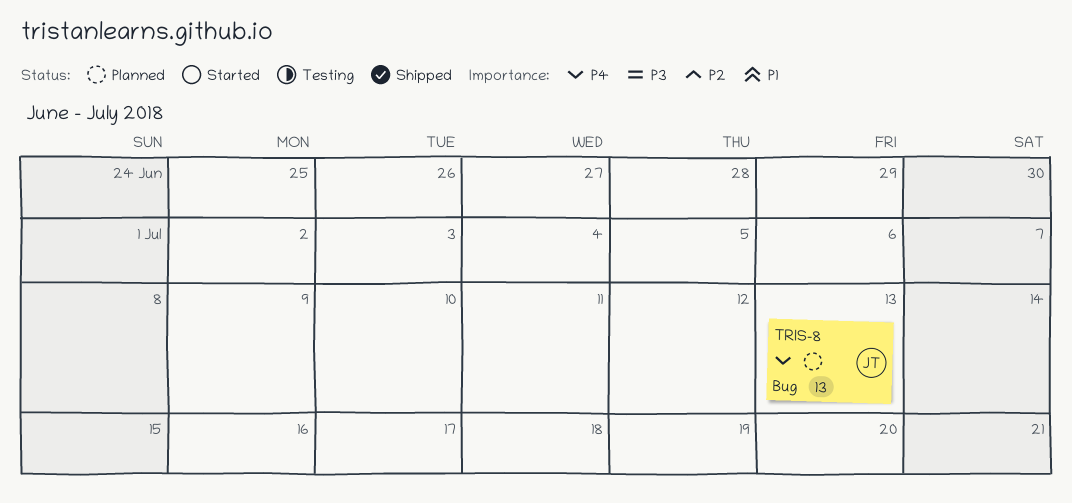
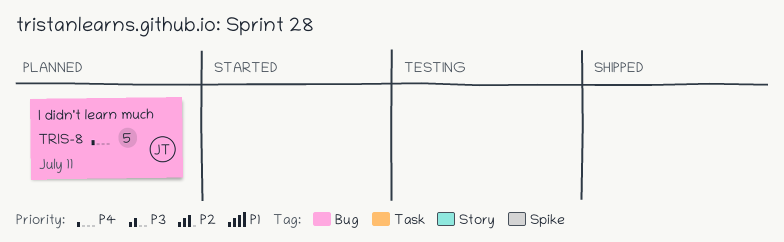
TRIS-8, estimate: 13 -> 5
TRIS-8, due: Jul 13 -> Jul 11

